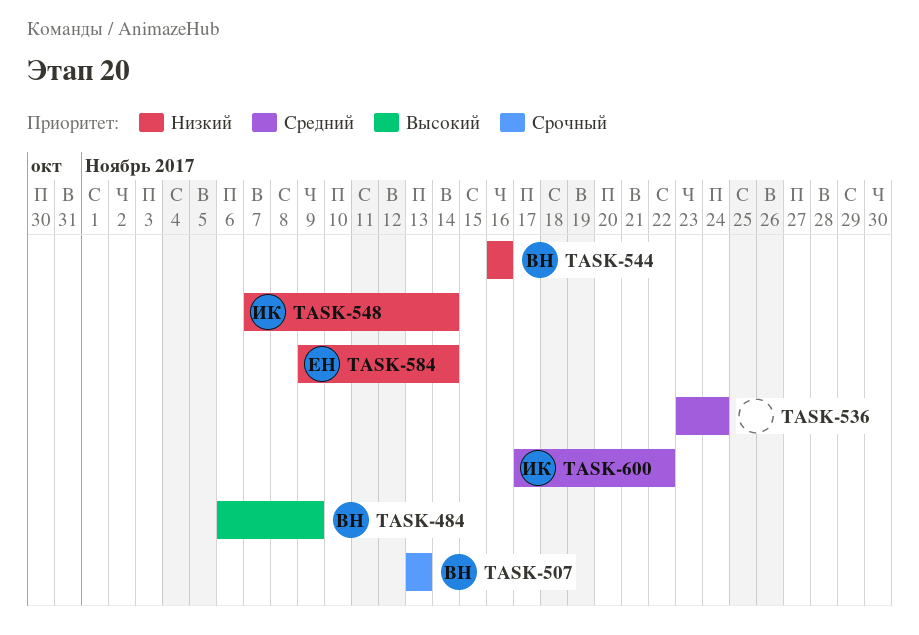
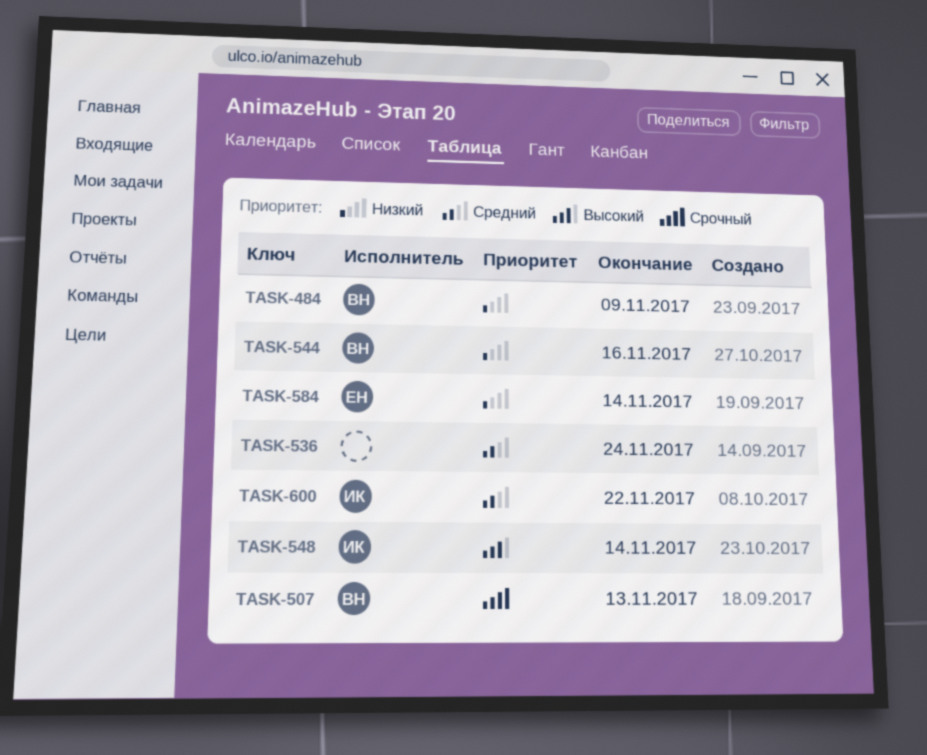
TASK-484, priority: Высокий -> Низкий
TASK-548, priority: Низкий -> Высокий

